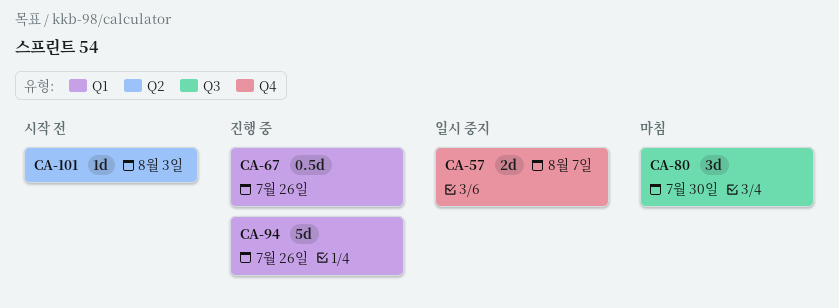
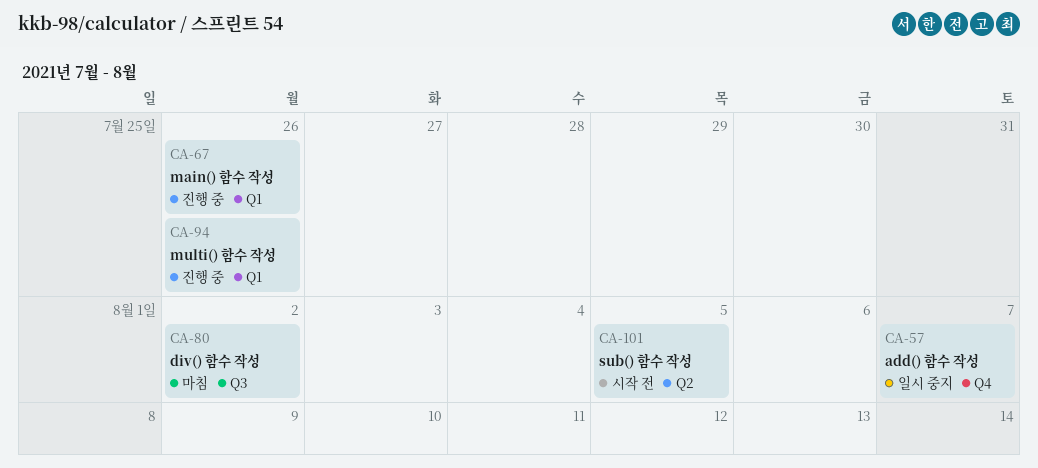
CA-80, due: Jul 30 -> Aug 2
CA-101, due: Aug 3 -> Aug 5

